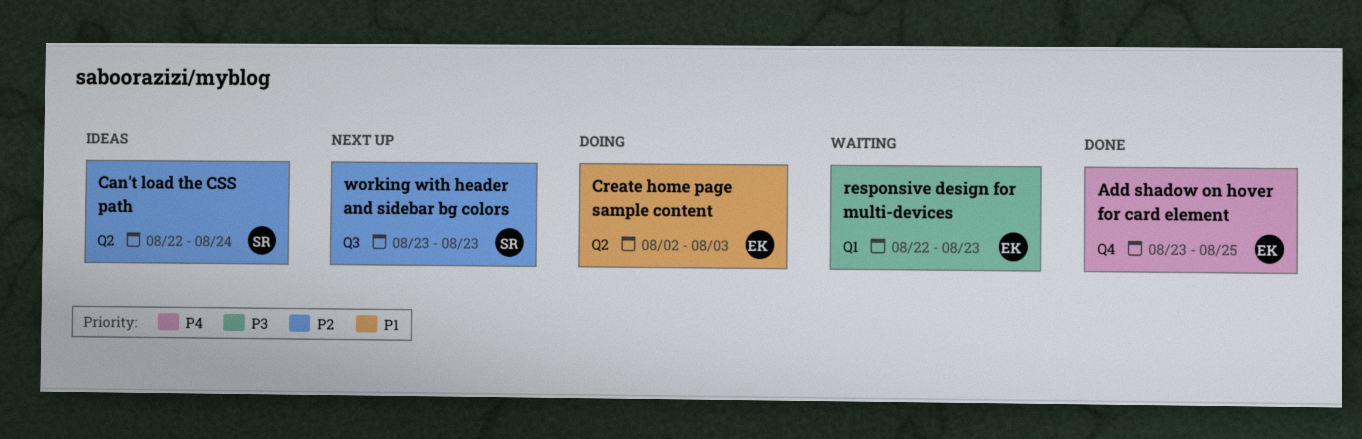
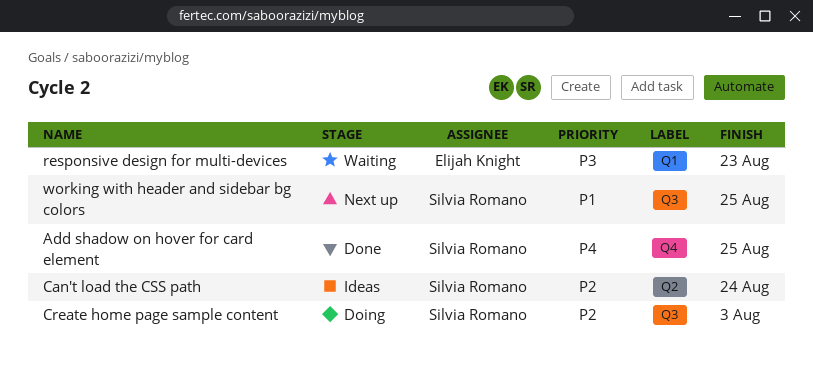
Add shadow on hover for card element, owner: Elijah Knight -> Silvia Romano
Create home page sample content, owner: Elijah Knight -> Silvia Romano
Create home page sample content, priority: P1 -> P2
Create home page sample content, label: Q2 -> Q3
working with header and sidebar bg colors, priority: P2 -> P1
working with header and sidebar bg colors, due: Aug 23 -> Aug 25

